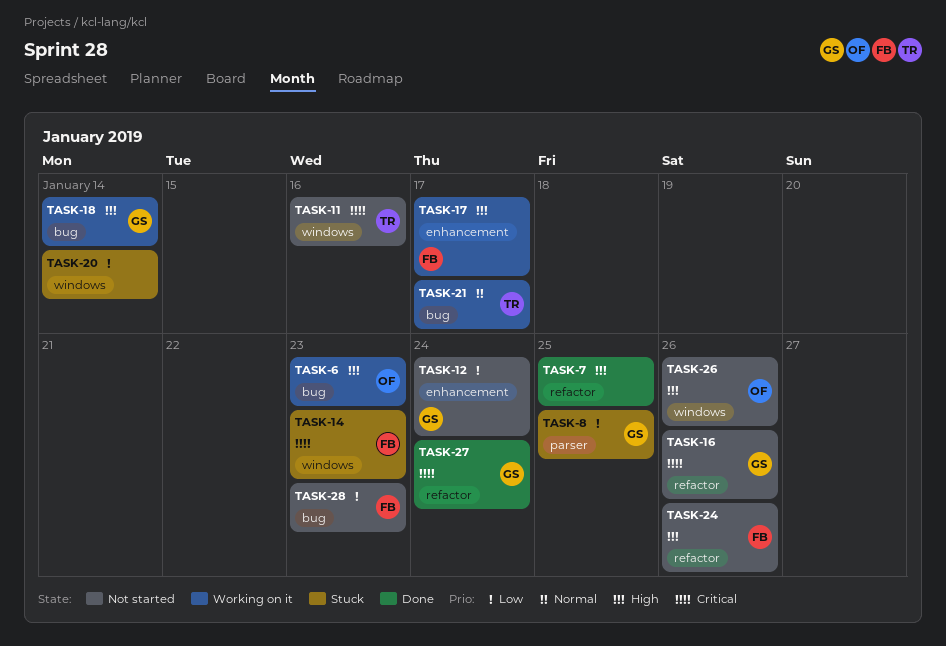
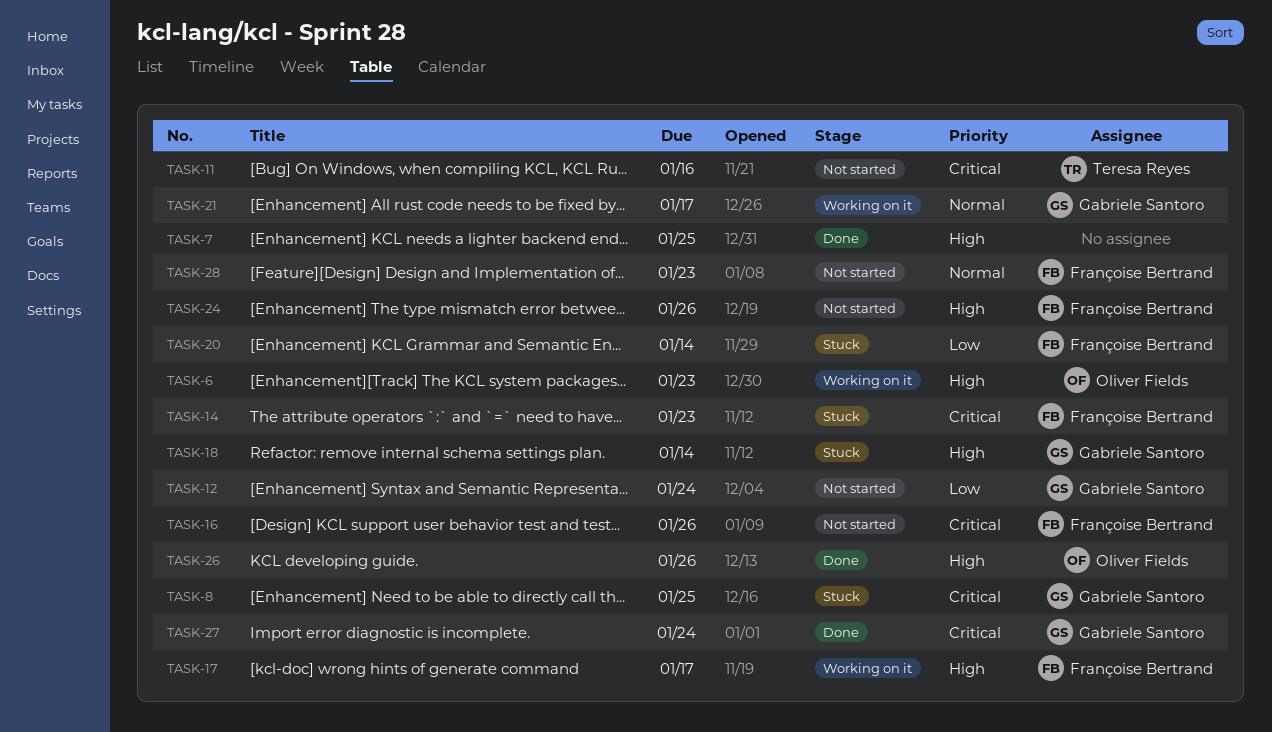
TASK-8, priority: Low -> Critical
TASK-16, owner: Gabriele Santoro -> Françoise Bertrand
TASK-18, status: Working on it -> Stuck
TASK-20, owner: none -> Françoise Bertrand
TASK-21, owner: Teresa Reyes -> Gabriele Santoro
TASK-26, status: Not started -> Done
TASK-28, priority: Low -> Normal

